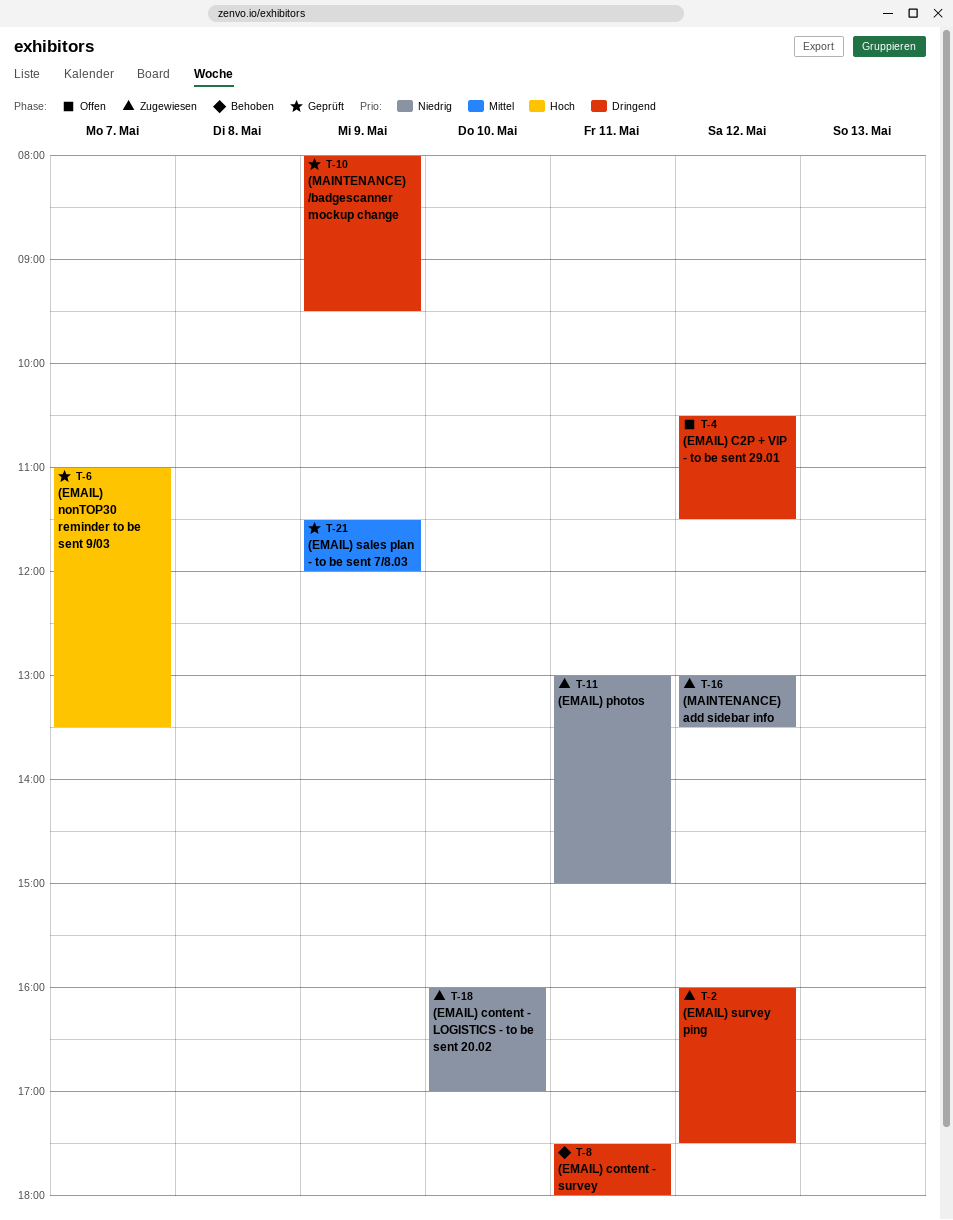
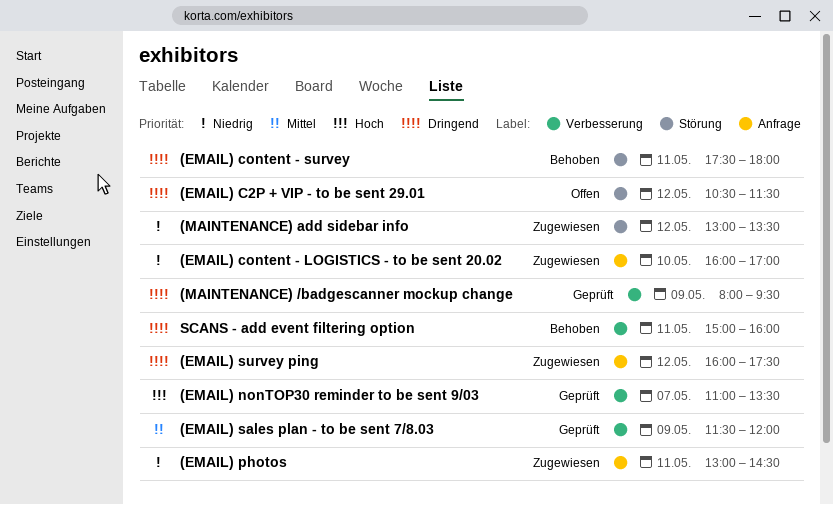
(EMAIL) photos, ends: 15:00 -> 14:30
SCANS - add event filtering option: none -> present

